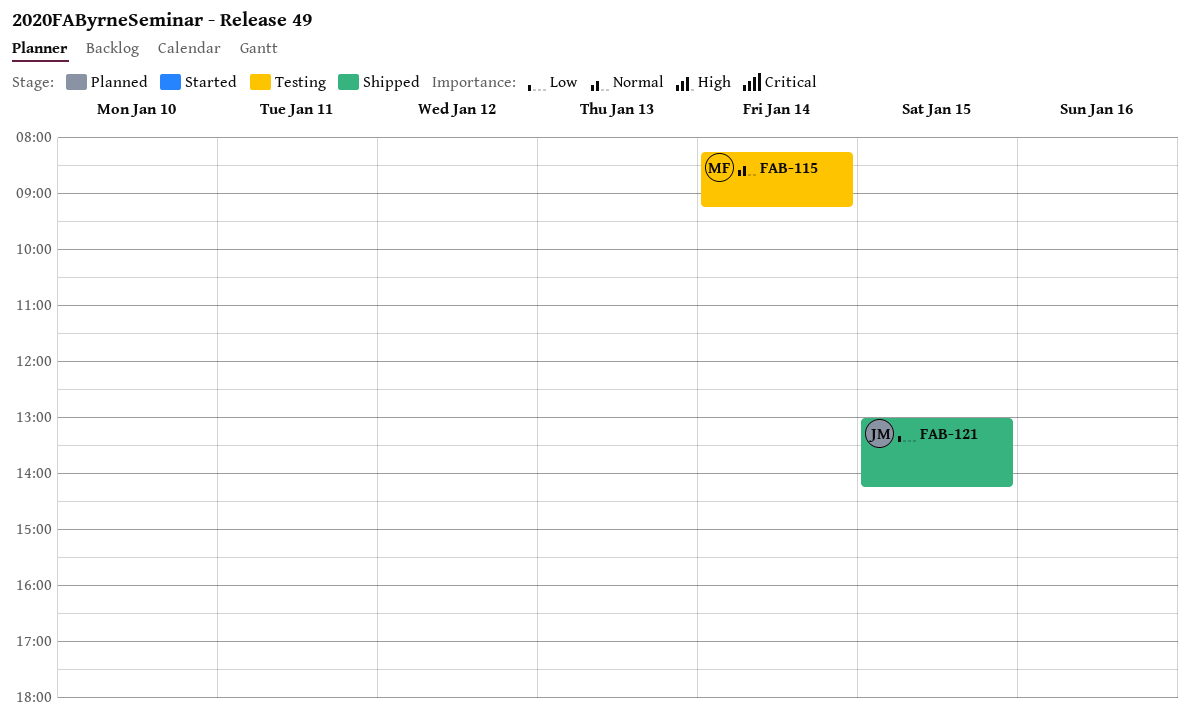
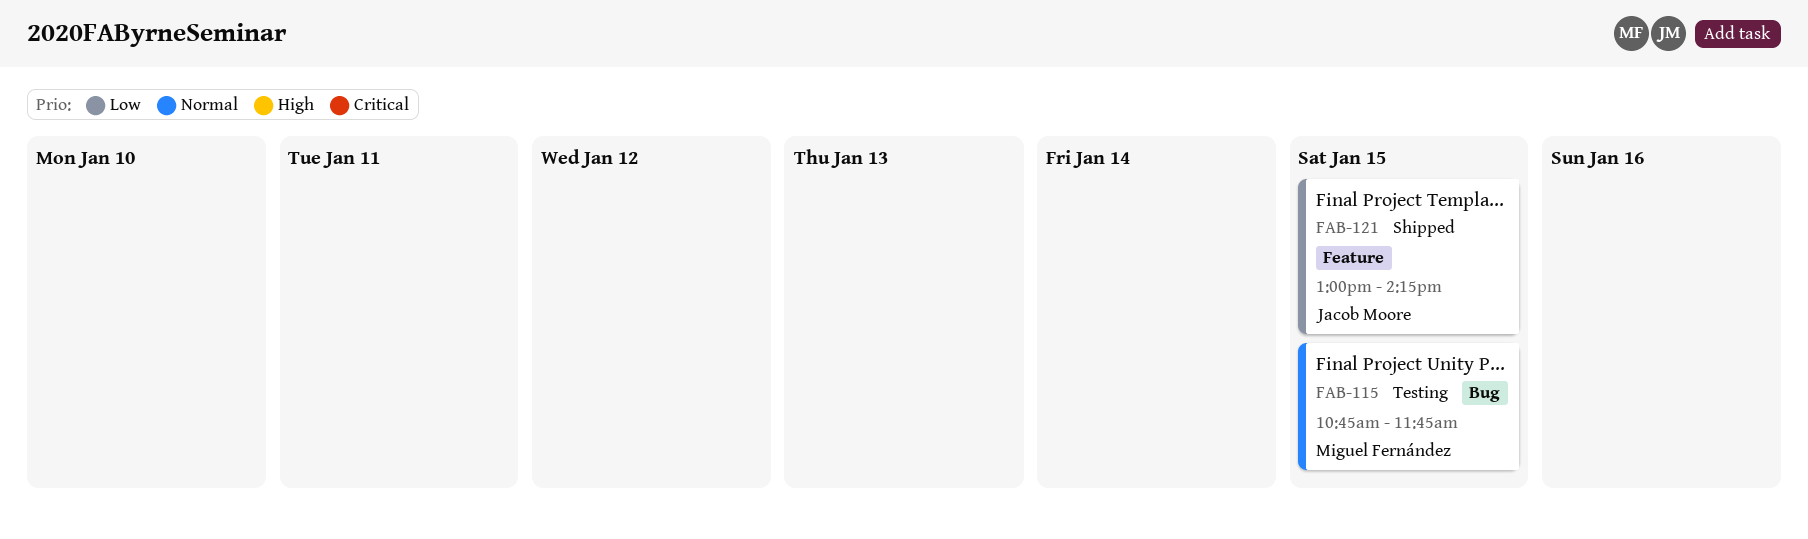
FAB-115, day: Jan 14 -> Jan 15
FAB-115, begins: 08:15 -> 10:45
FAB-115, ends: 09:15 -> 11:45

